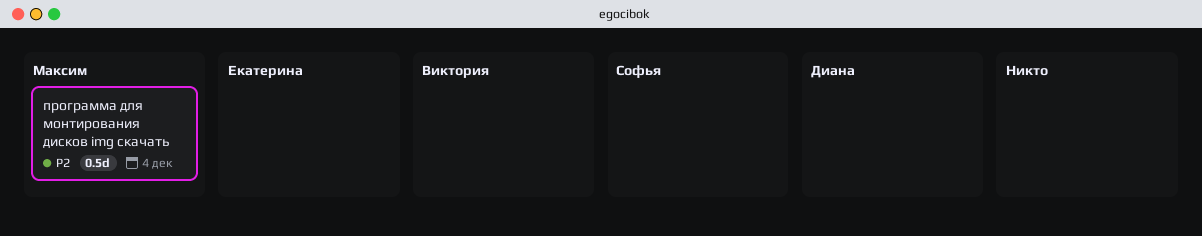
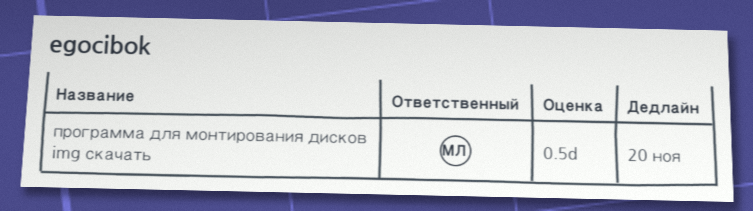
программа для монтирования дисков img скачать, due: Dec 4 -> Nov 20

